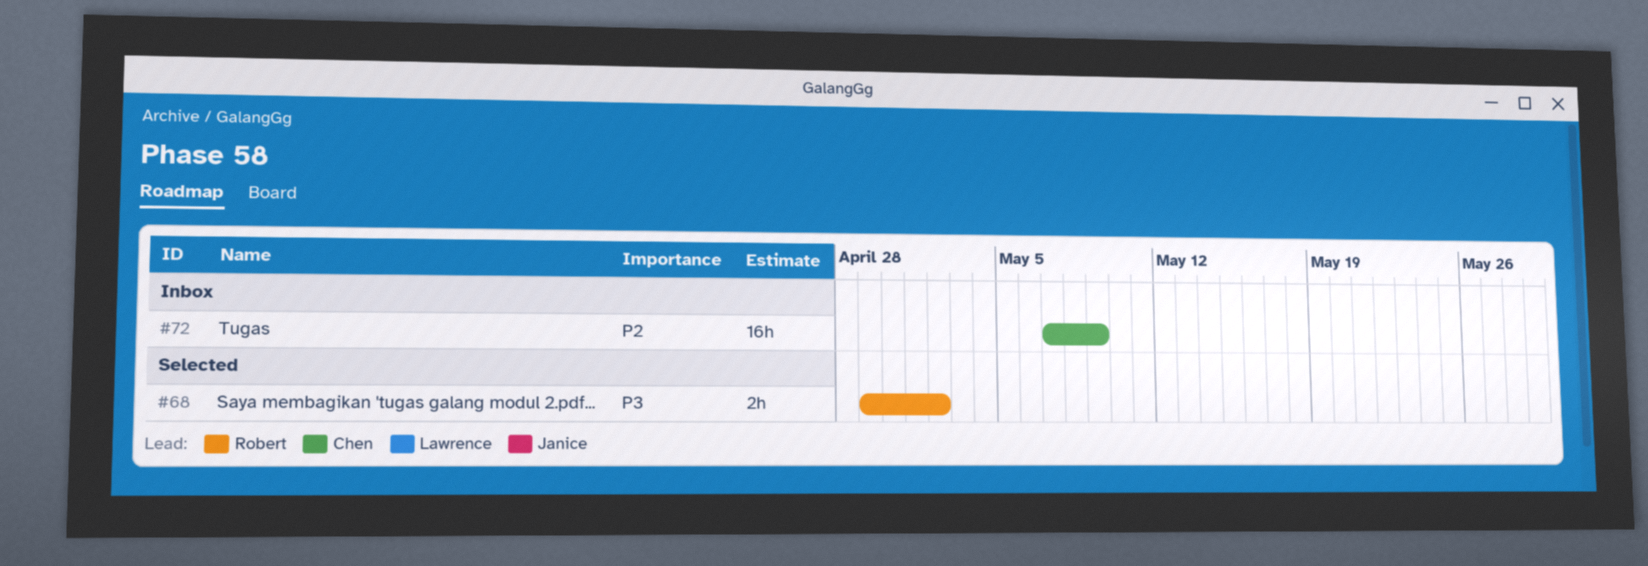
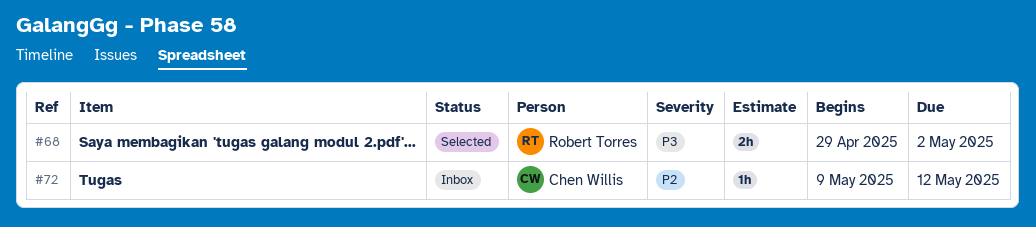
#72, estimate: 16h -> 1h
#72, start: May 7 -> May 9
#72, due: May 9 -> May 12

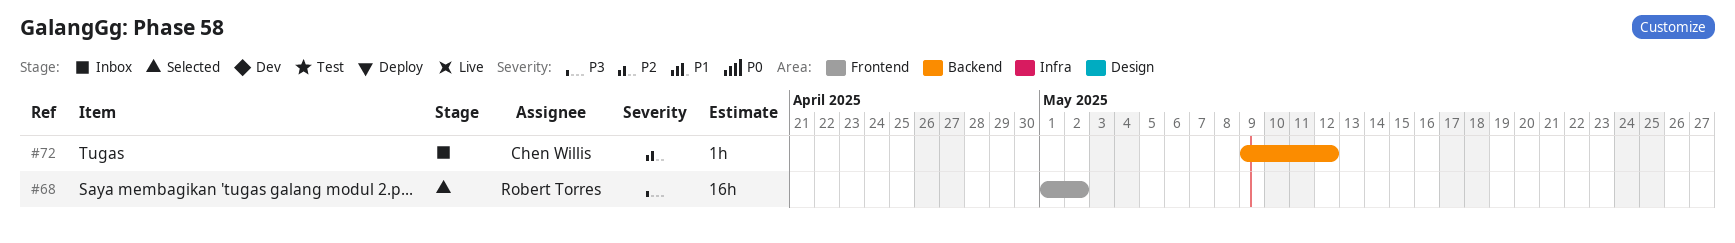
#68, estimate: 2h -> 16h
#68, start: Apr 29 -> May 1

